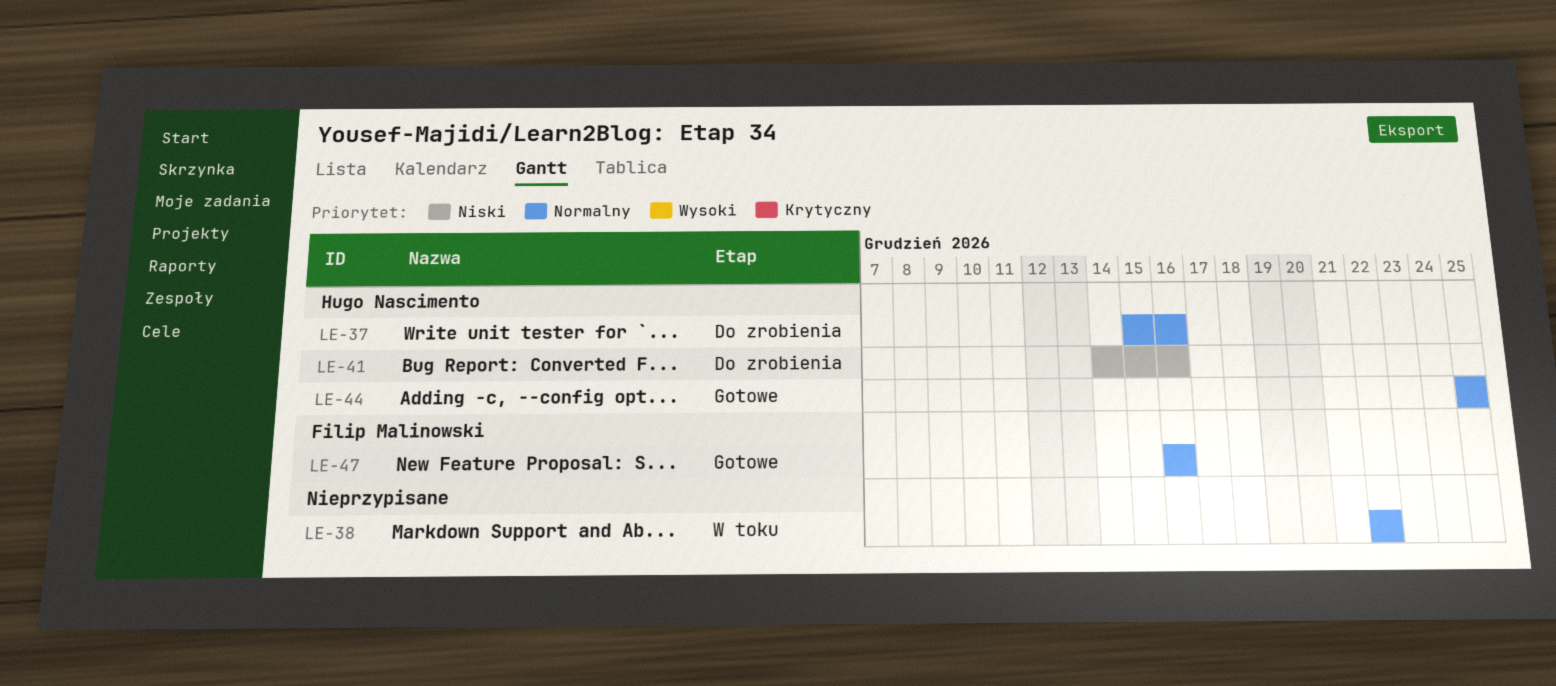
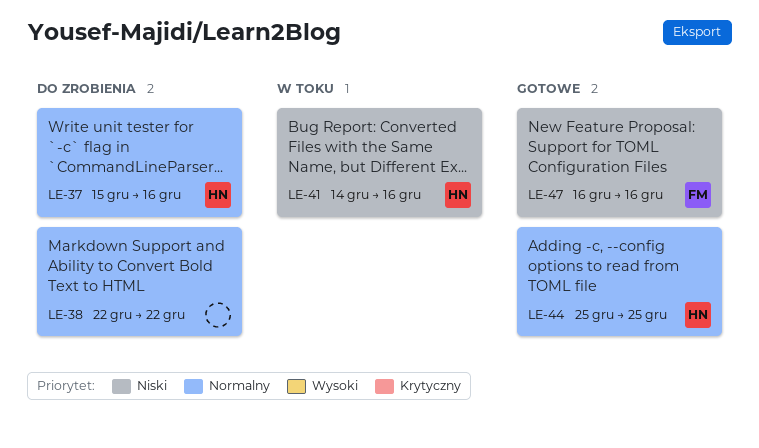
LE-38, status: W toku -> Do zrobienia
LE-41, status: Do zrobienia -> W toku
LE-47, priority: Normalny -> Niski

